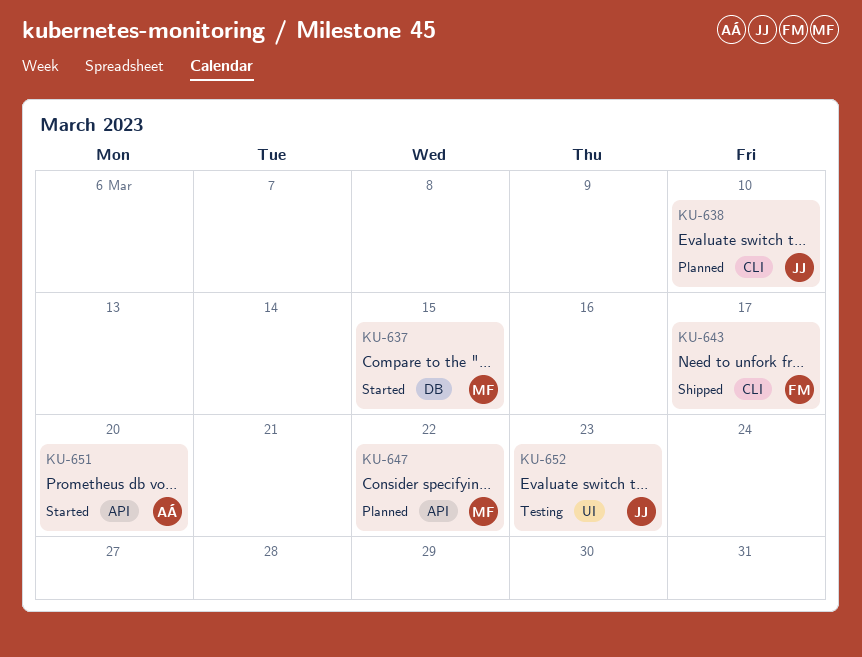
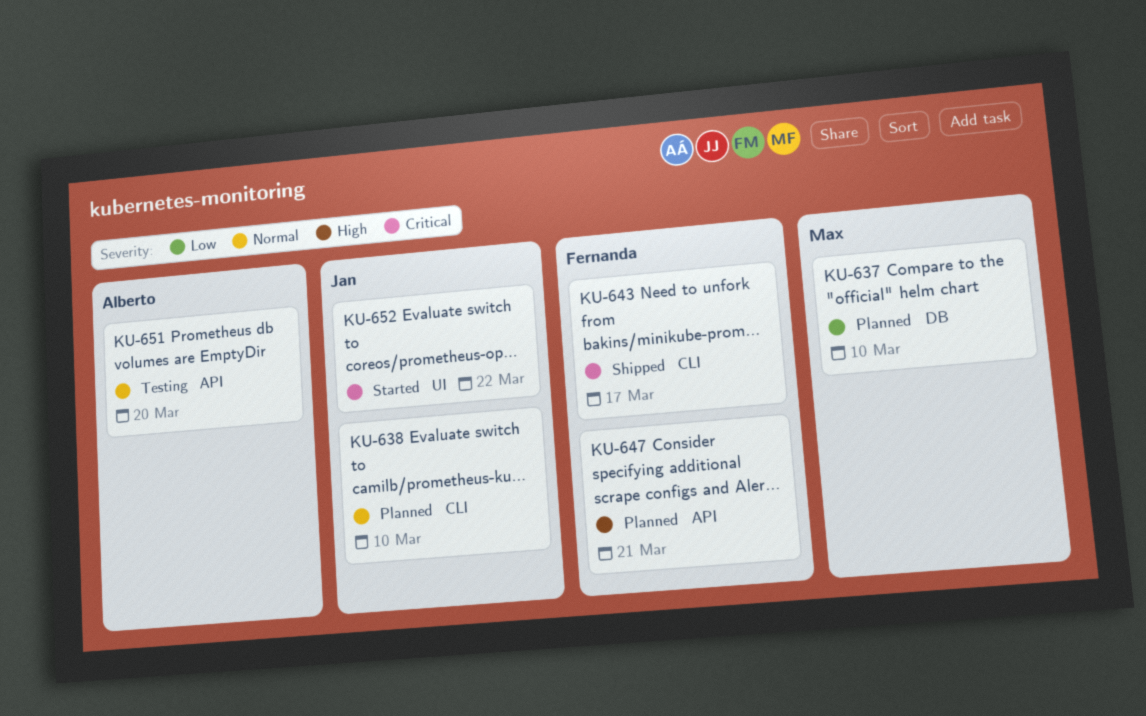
KU-637, status: Started -> Planned
KU-637, due: Mar 15 -> Mar 10
KU-647, owner: Max -> Fernanda
KU-647, due: Mar 22 -> Mar 21
KU-651, status: Started -> Testing
KU-652, status: Testing -> Started
KU-652, due: Mar 23 -> Mar 22

